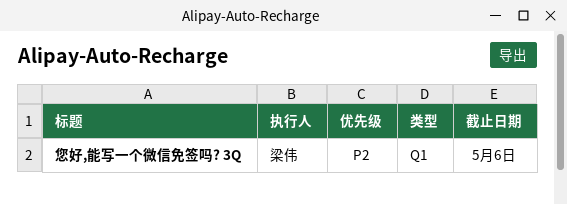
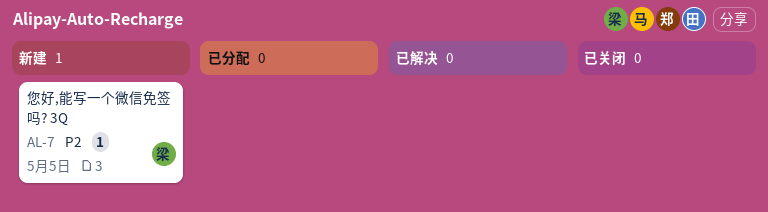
您好,能写一个微信免签吗? 3Q, due: May 6 -> May 5

